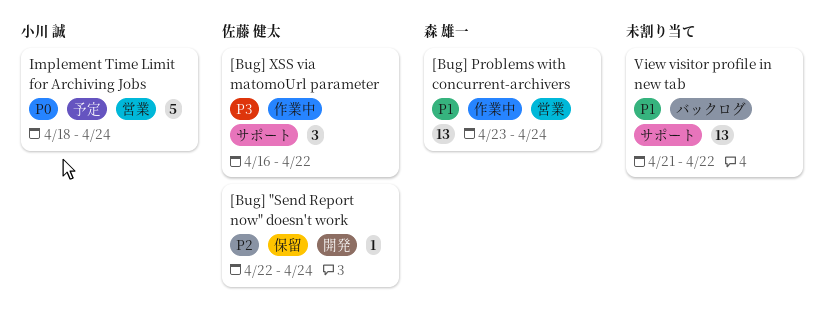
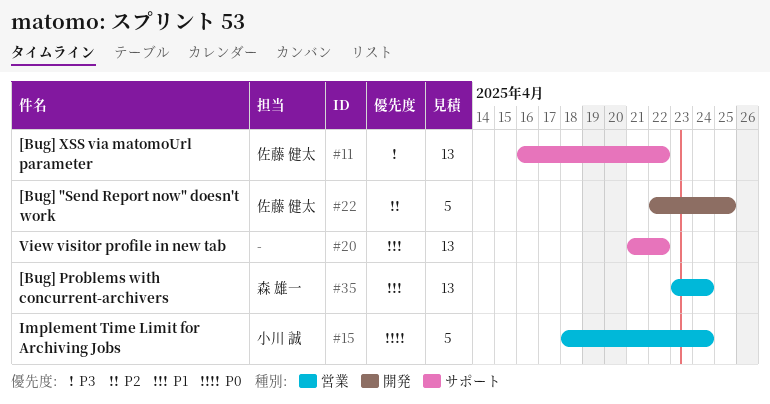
[Bug] "Send Report now" doesn't work, estimate: 1 -> 5
[Bug] "Send Report now" doesn't work, due: Apr 24 -> Apr 25
[Bug] XSS via matomoUrl parameter, estimate: 3 -> 13

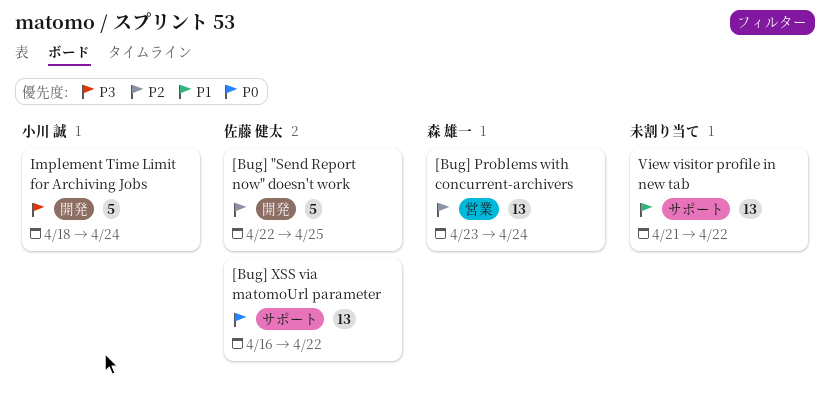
[Bug] Problems with concurrent-archivers, priority: P1 -> P2
[Bug] XSS via matomoUrl parameter, priority: P3 -> P0
Implement Time Limit for Archiving Jobs, priority: P0 -> P3
Implement Time Limit for Archiving Jobs, label: 営業 -> 開発

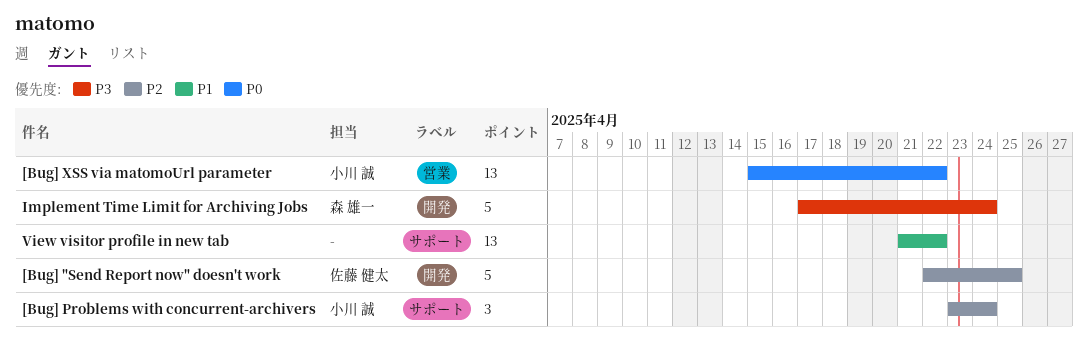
[Bug] Problems with concurrent-archivers, owner: 森 雄一 -> 小川 誠
[Bug] Problems with concurrent-archivers, label: 営業 -> サポート
[Bug] Problems with concurrent-archivers, estimate: 13 -> 3
[Bug] XSS via matomoUrl parameter, owner: 佐藤 健太 -> 小川 誠
[Bug] XSS via matomoUrl parameter, label: サポート -> 営業
[Bug] XSS via matomoUrl parameter, start: Apr 16 -> Apr 15
Implement Time Limit for Archiving Jobs, owner: 小川 誠 -> 森 雄一
Implement Time Limit for Archiving Jobs, start: Apr 18 -> Apr 17

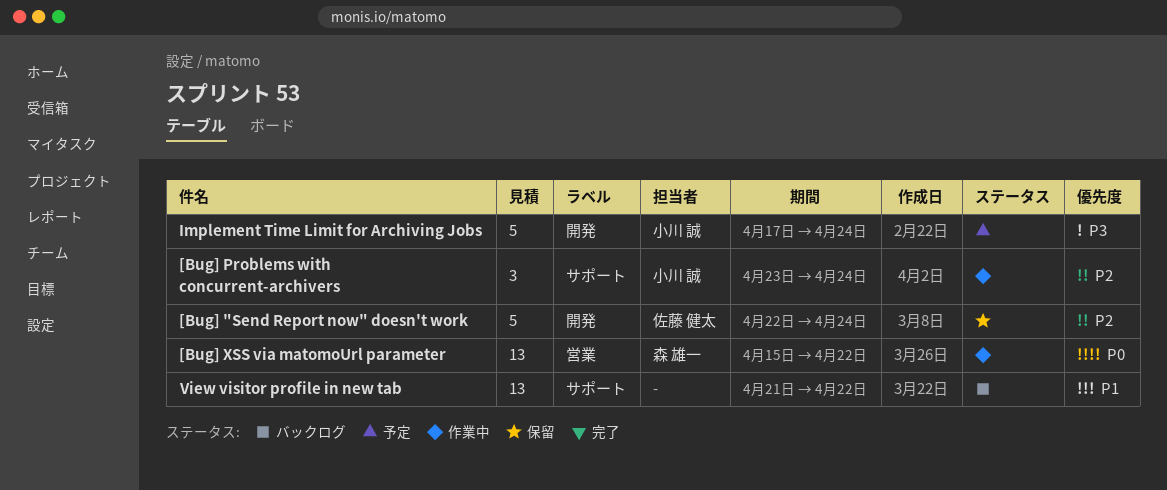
[Bug] "Send Report now" doesn't work, due: Apr 25 -> Apr 24
[Bug] XSS via matomoUrl parameter, owner: 小川 誠 -> 森 雄一
Implement Time Limit for Archiving Jobs, owner: 森 雄一 -> 小川 誠

